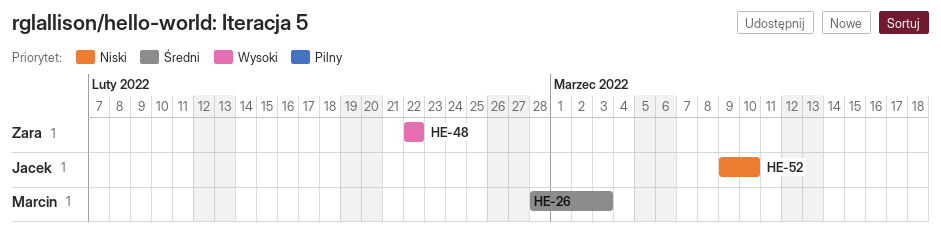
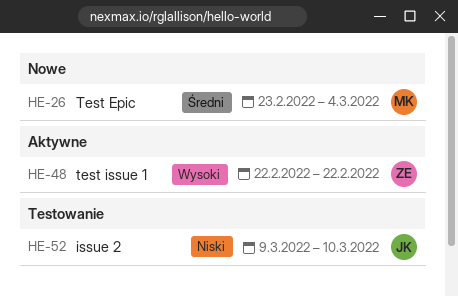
HE-26, start: Feb 28 -> Feb 23
HE-26, due: Mar 3 -> Mar 4

